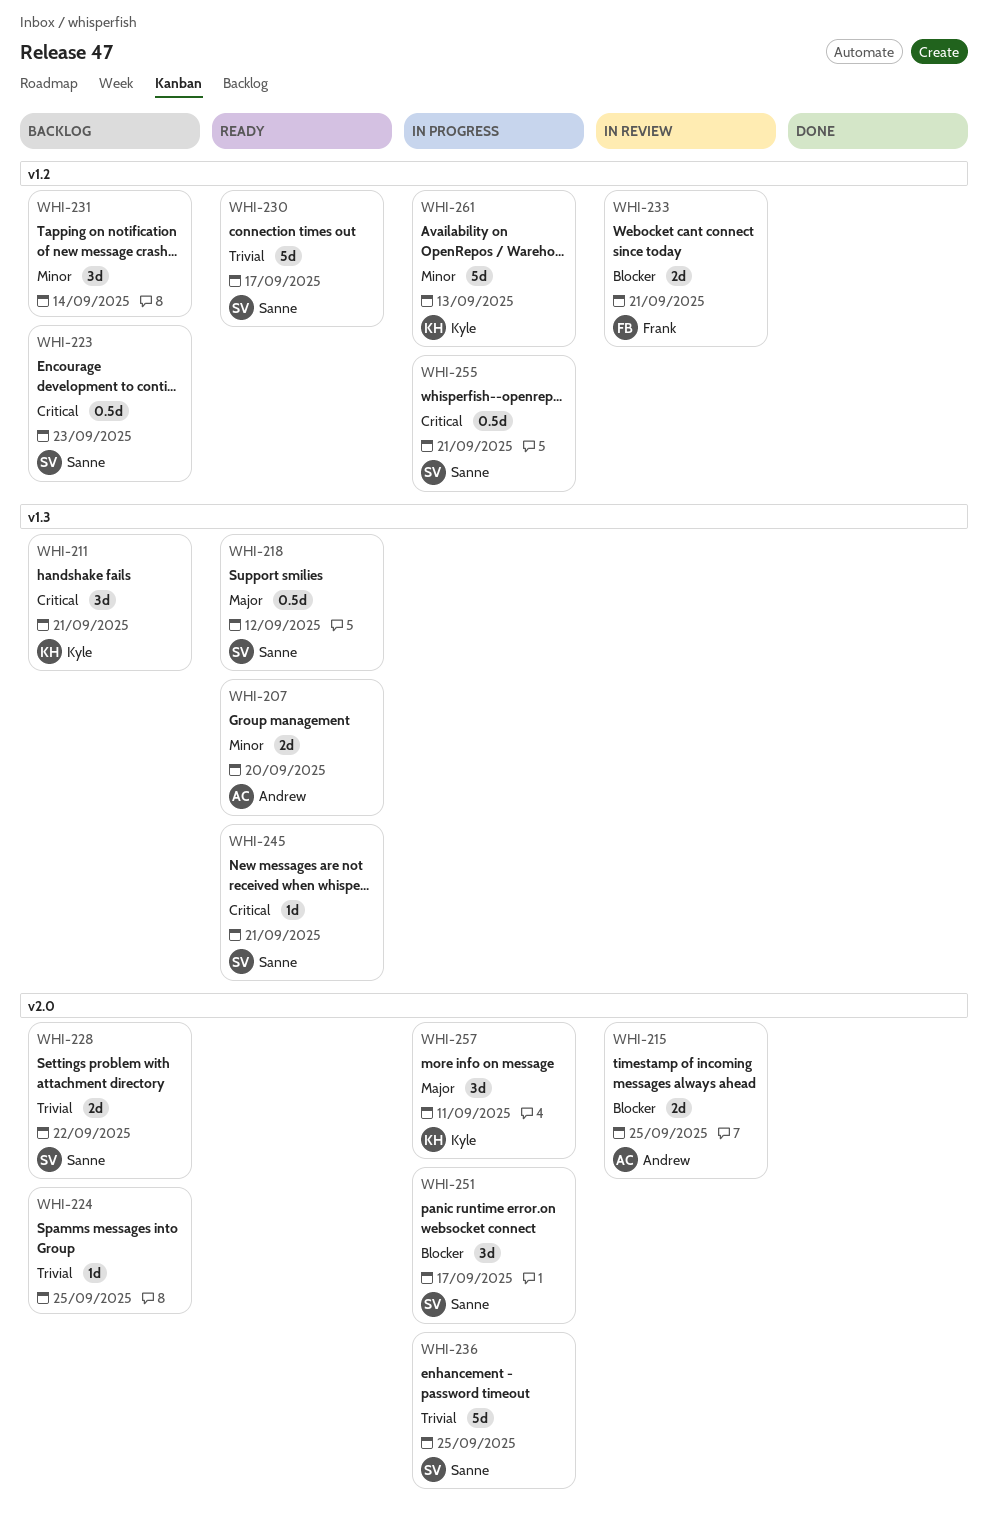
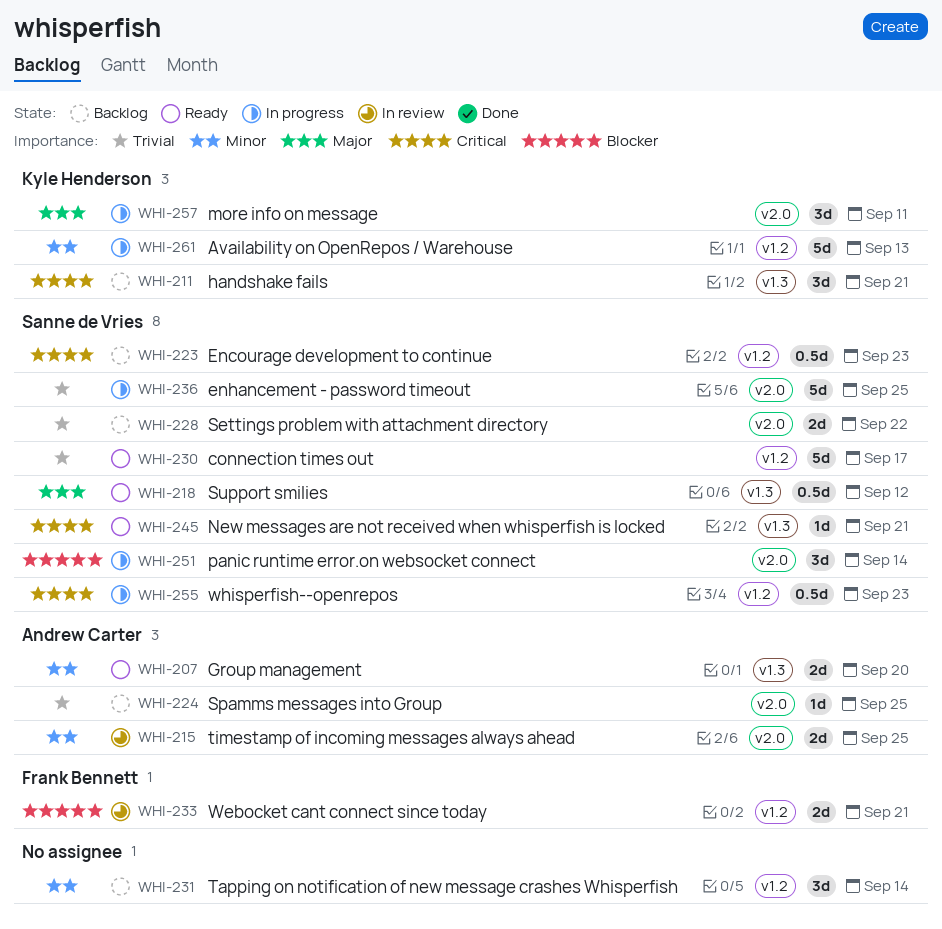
WHI-215, priority: Blocker -> Minor
WHI-224, owner: none -> Andrew Carter
WHI-251, due: Sep 17 -> Sep 14
WHI-255, due: Sep 21 -> Sep 23

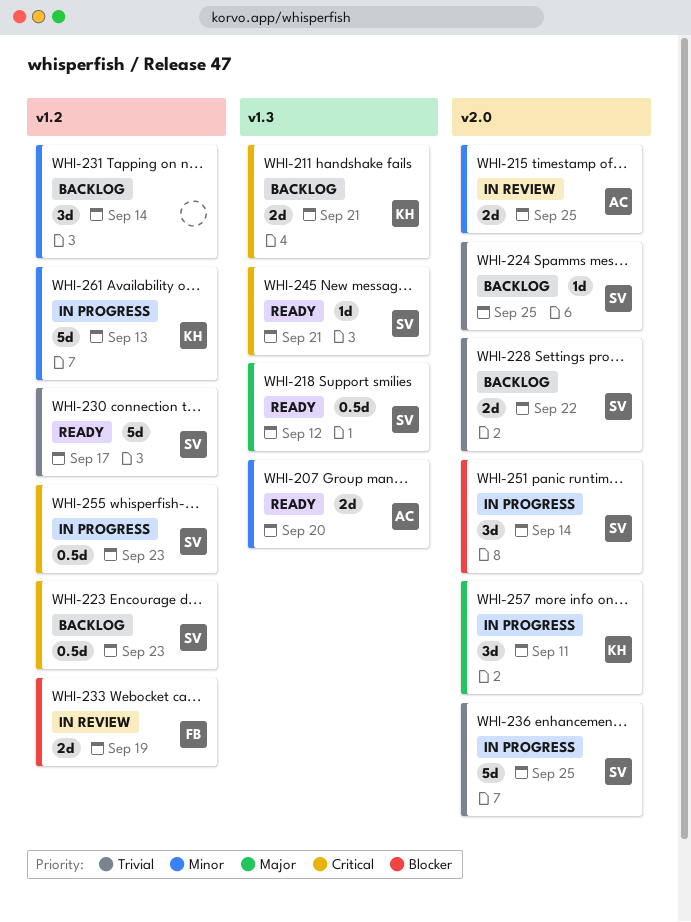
WHI-211, estimate: 3d -> 2d
WHI-224, owner: Andrew Carter -> Sanne de Vries
WHI-233, due: Sep 21 -> Sep 19

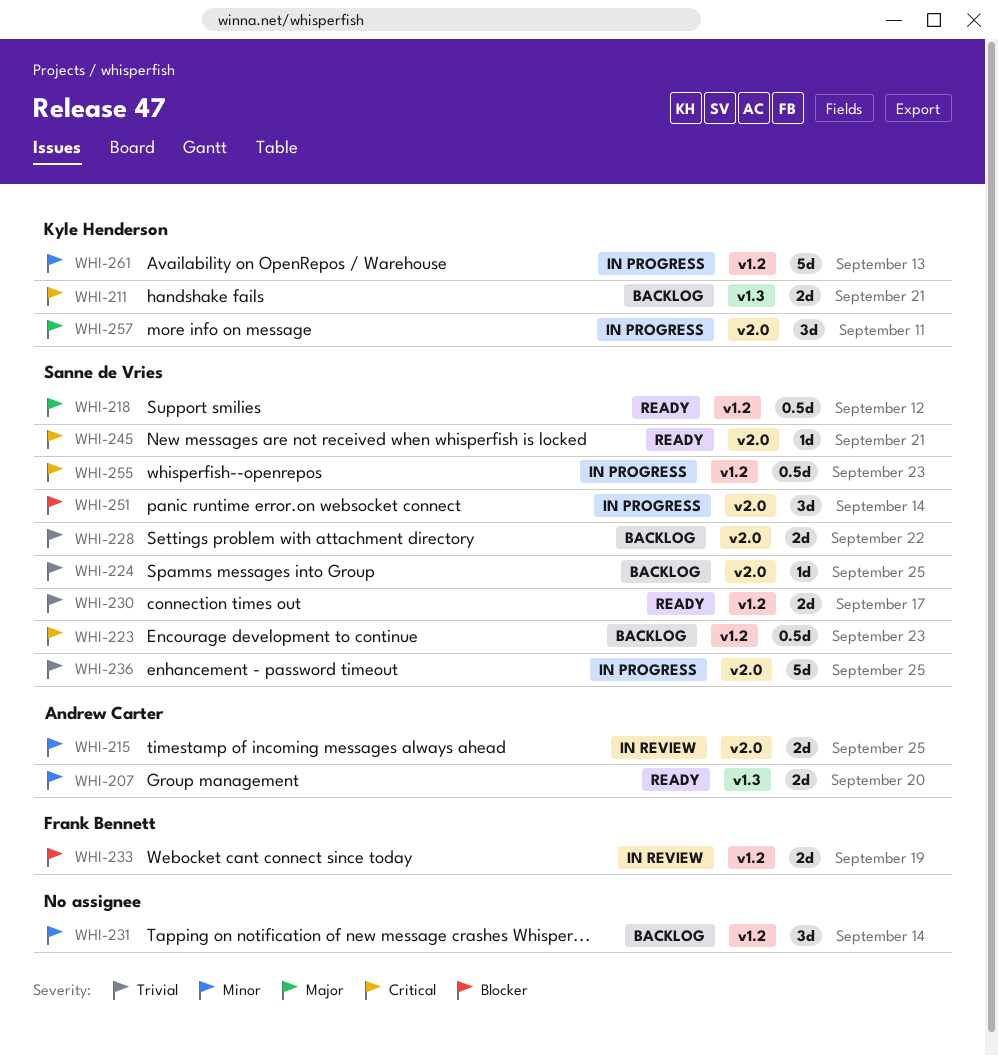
WHI-218, label: v1.3 -> v1.2
WHI-230, estimate: 5d -> 2d
WHI-245, label: v1.3 -> v2.0

